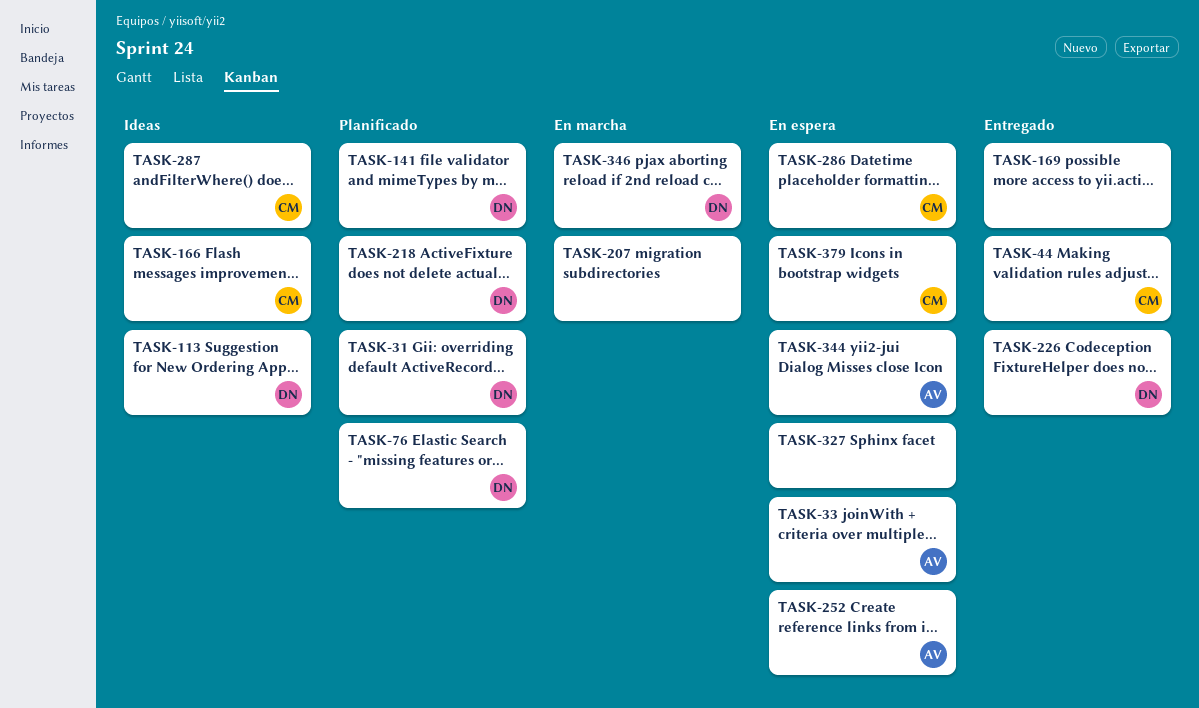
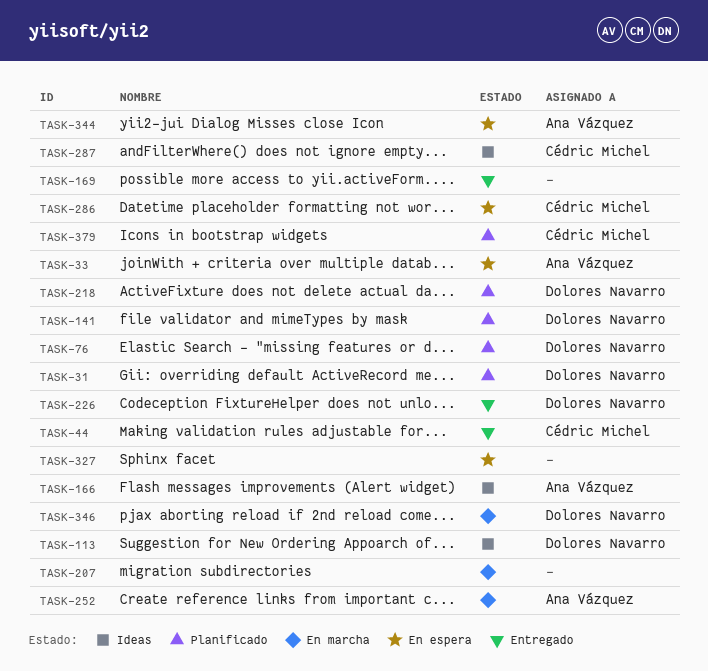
TASK-166, owner: Cédric Michel -> Ana Vázquez
TASK-252, status: En espera -> En marcha
TASK-379, status: En espera -> Planificado

